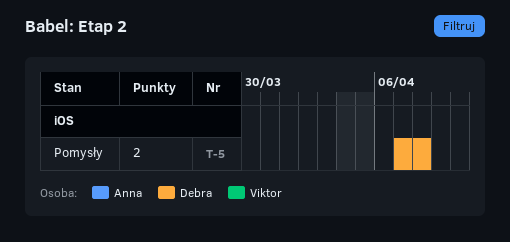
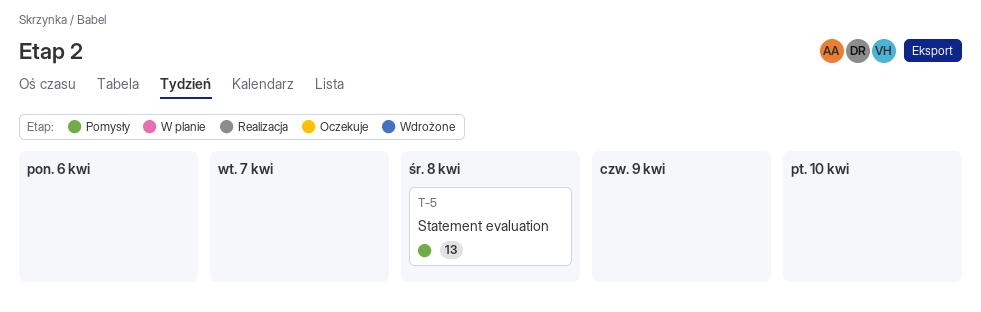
T-5, estimate: 2 -> 13

